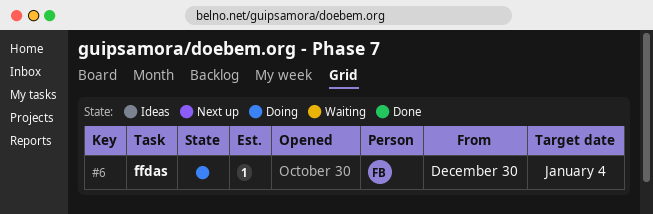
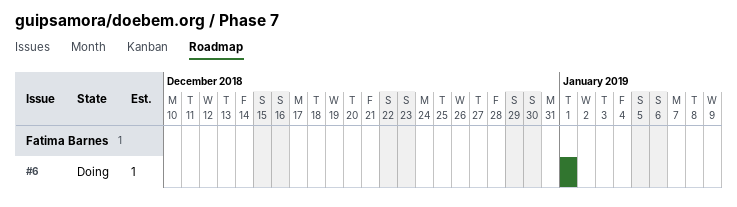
#6, start: Dec 30 -> Jan 1
#6, due: Jan 4 -> Jan 1

